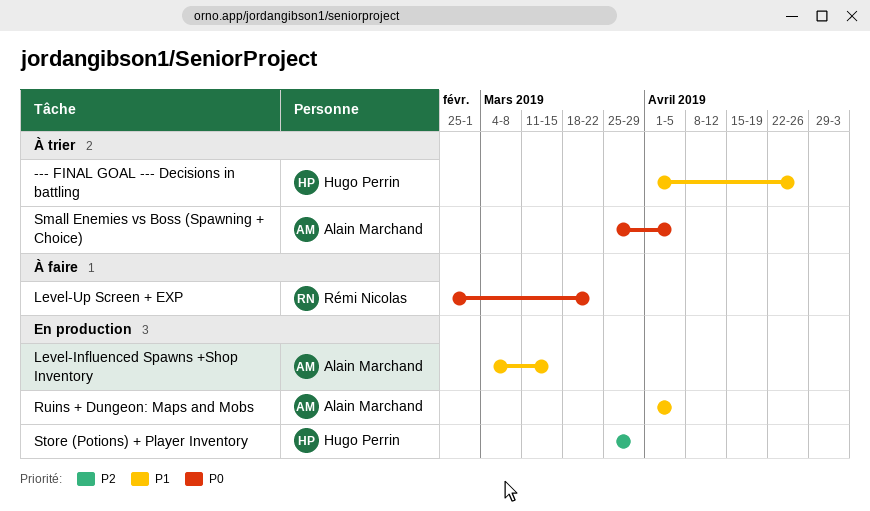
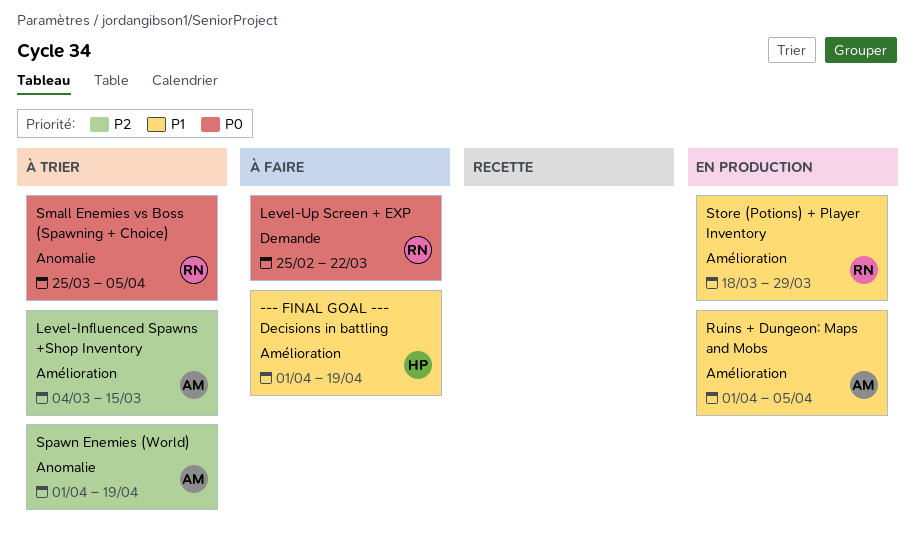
--- FINAL GOAL --- Decisions in battling, status: À trier -> À faire
--- FINAL GOAL --- Decisions in battling, due: Apr 26 -> Apr 19
Level-Influenced Spawns +Shop Inventory, status: En production -> À trier
Level-Influenced Spawns +Shop Inventory, priority: P1 -> P2
Small Enemies vs Boss (Spawning + Choice), owner: Alain Marchand -> Rémi Nicolas
Spawn Enemies (World): none -> present
Store (Potions) + Player Inventory, owner: Hugo Perrin -> Rémi Nicolas
Store (Potions) + Player Inventory, priority: P2 -> P1
Store (Potions) + Player Inventory, start: Mar 25 -> Mar 18

